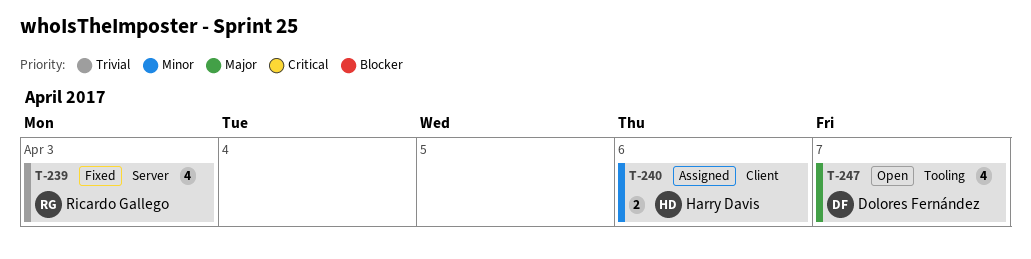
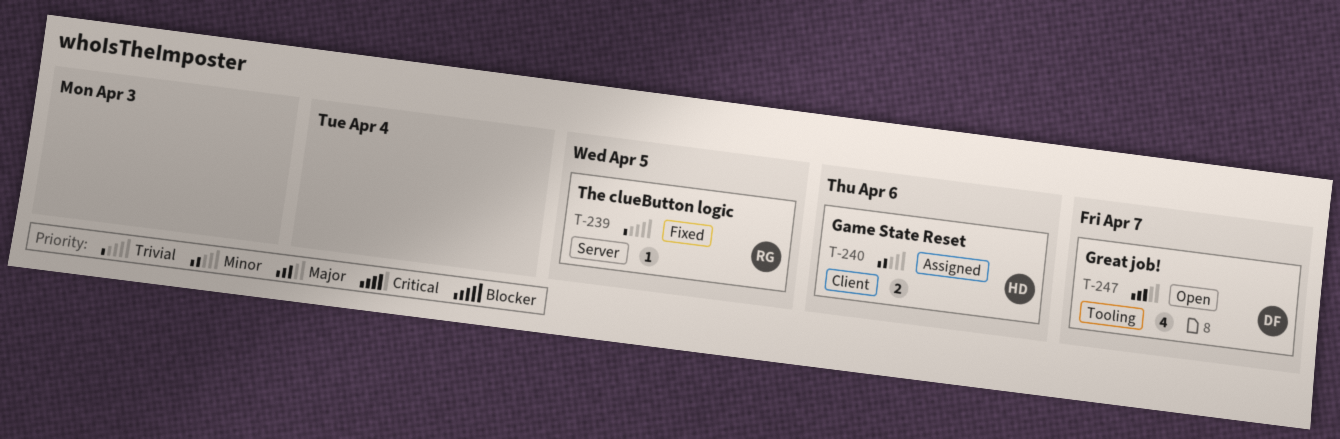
T-239, estimate: 4 -> 1
T-239, due: Apr 3 -> Apr 5

